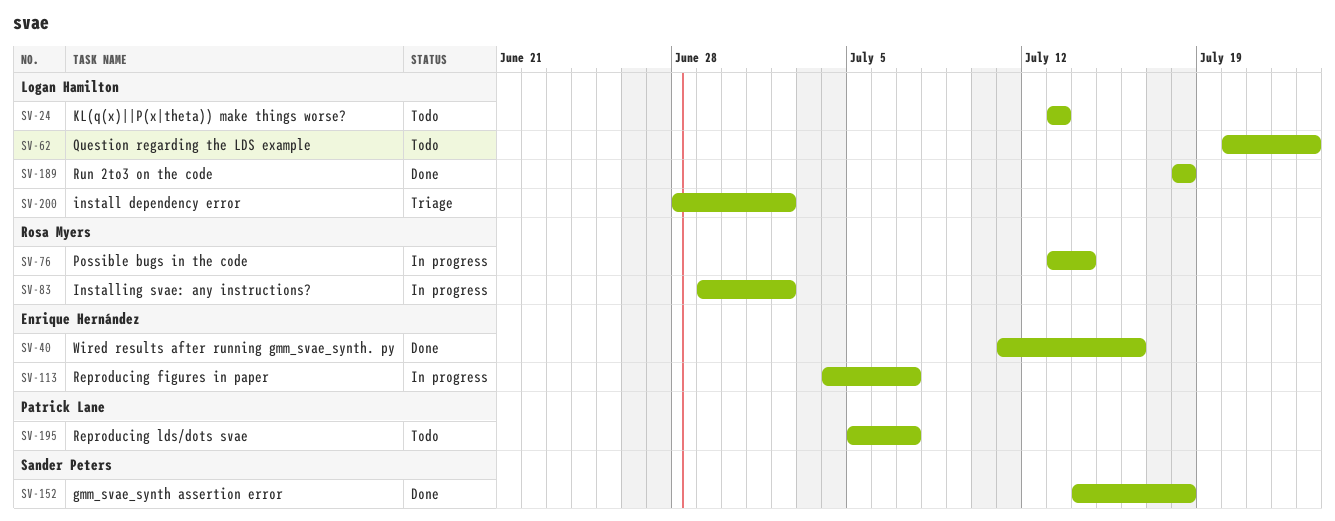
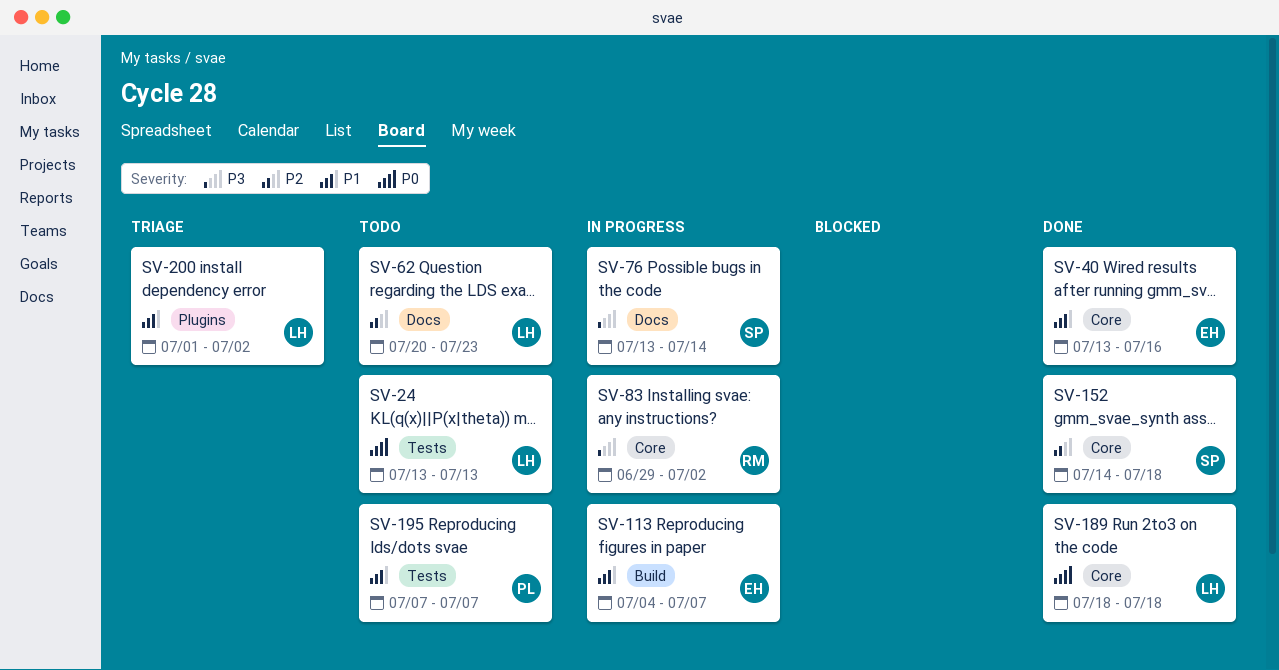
SV-40, start: Jul 11 -> Jul 13
SV-76, owner: Rosa Myers -> Sander Peters
SV-195, start: Jul 5 -> Jul 7
SV-200, start: Jun 28 -> Jul 1

